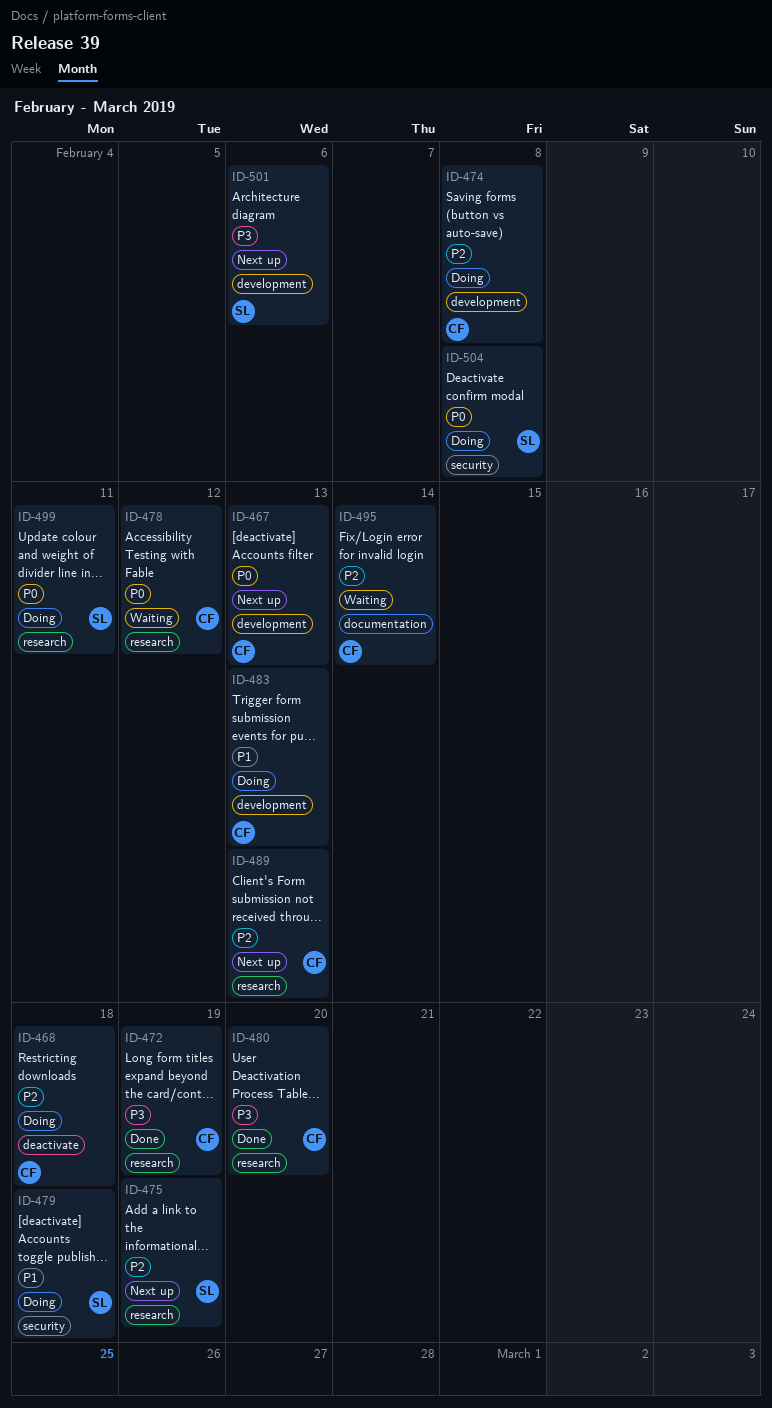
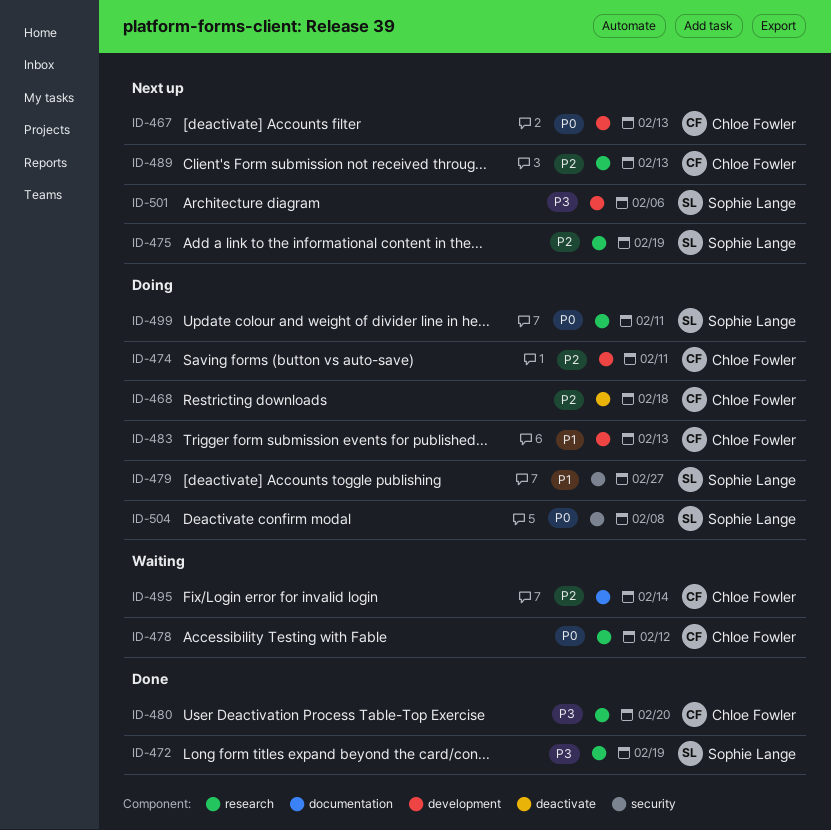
ID-472, owner: Chloe Fowler -> Sophie Lange
ID-474, due: Feb 8 -> Feb 11
ID-479, due: Feb 18 -> Feb 27

